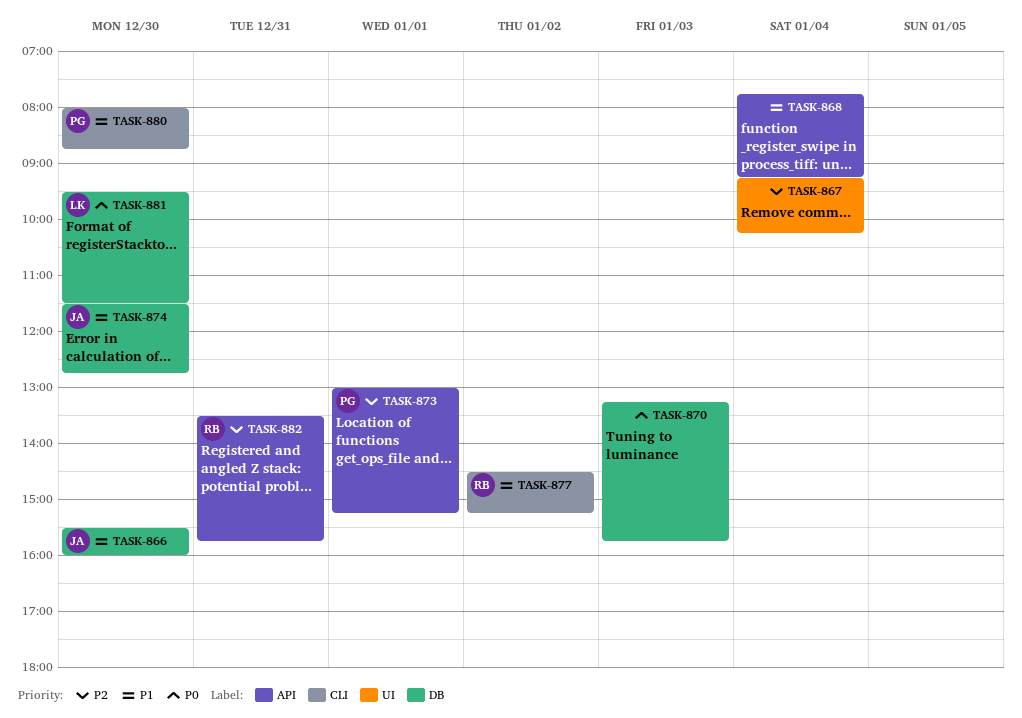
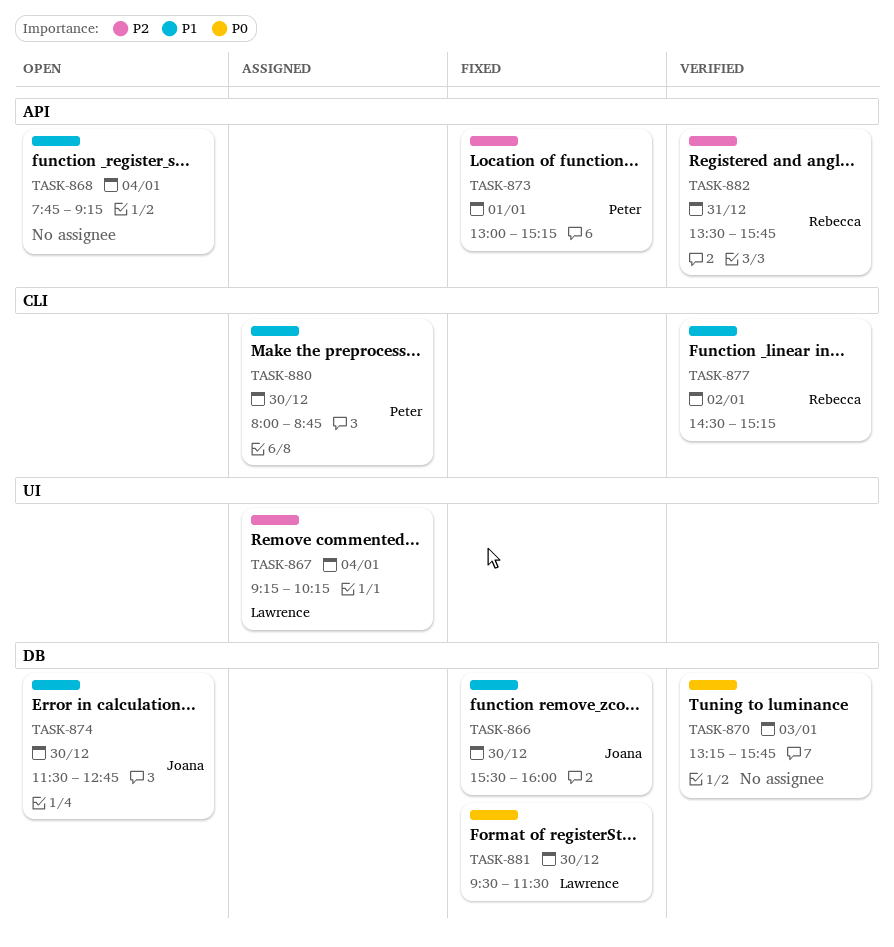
TASK-867, owner: none -> Lawrence

